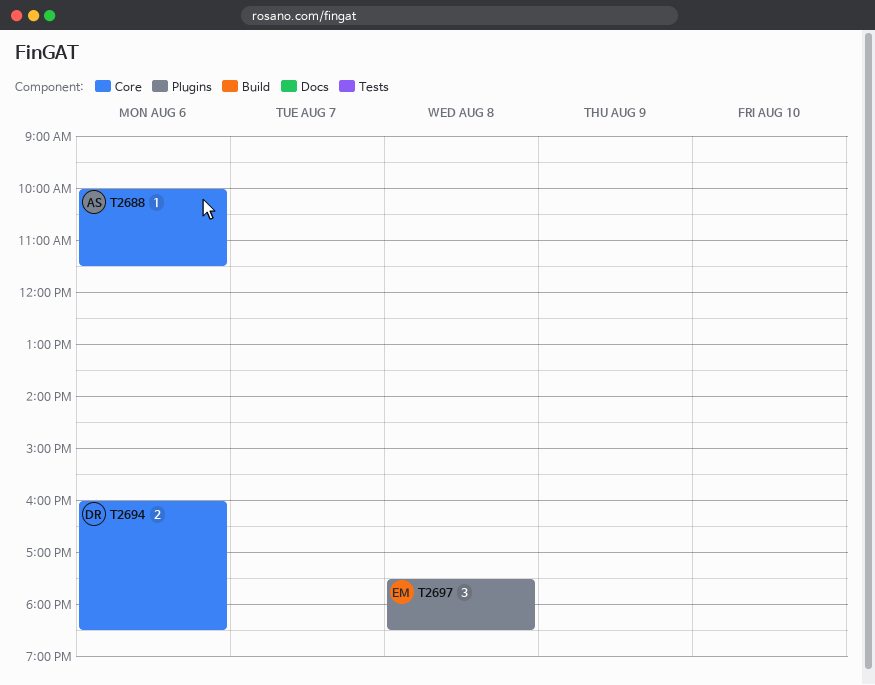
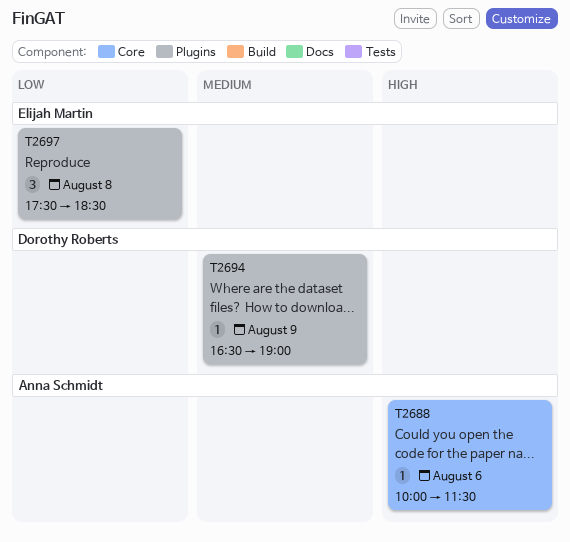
T2694, label: Core -> Plugins
T2694, estimate: 2 -> 1
T2694, day: Aug 6 -> Aug 9
T2694, begins: 16:00 -> 16:30
T2694, ends: 18:30 -> 19:00

